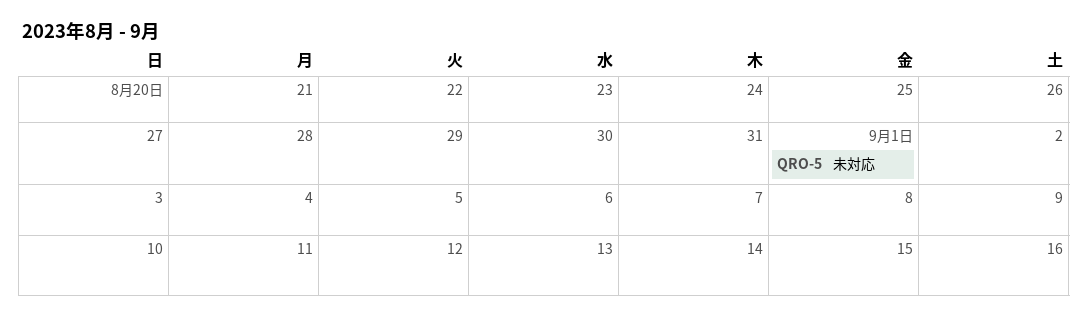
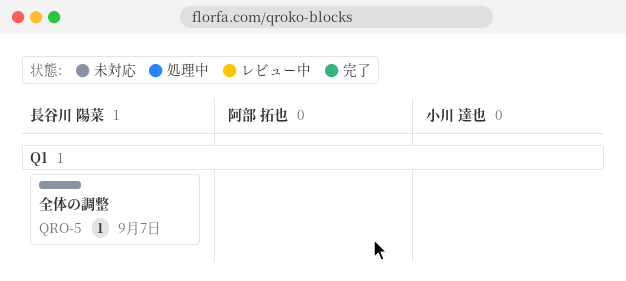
QRO-5, due: Sep 1 -> Sep 7

